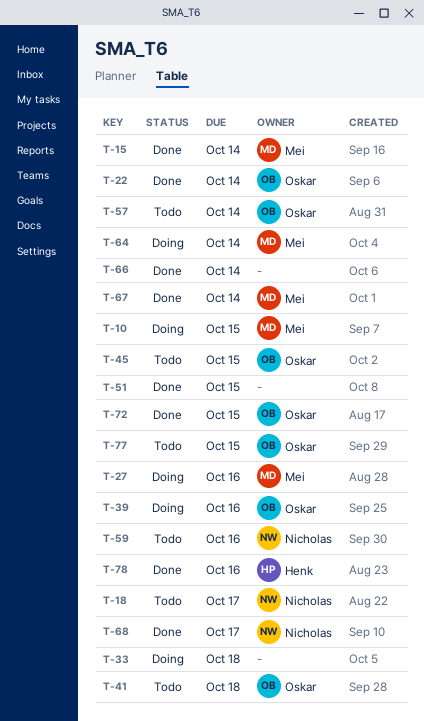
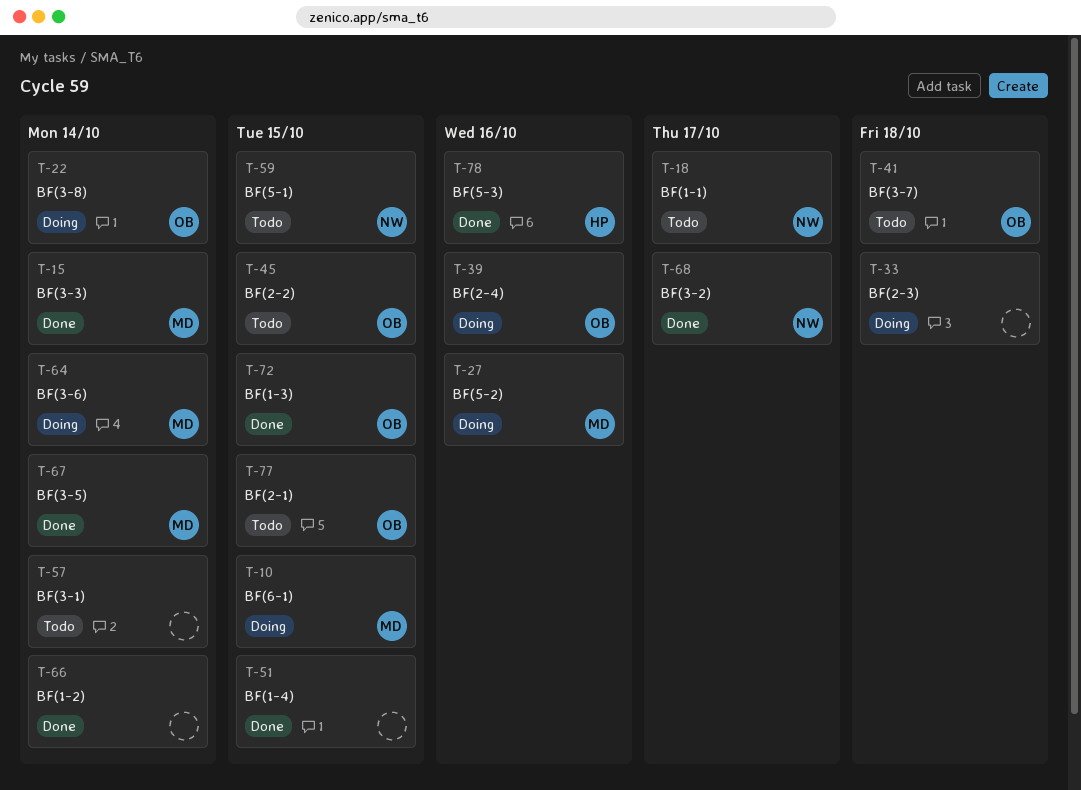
T-22, status: Done -> Doing
T-57, owner: Oskar -> none
T-59, due: Oct 16 -> Oct 15

